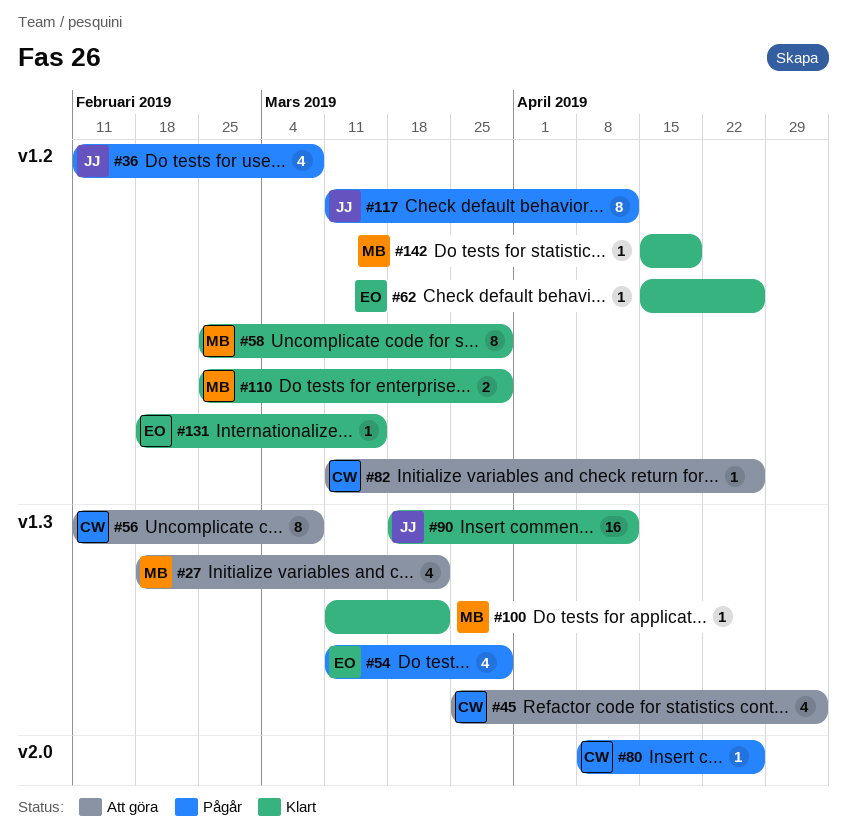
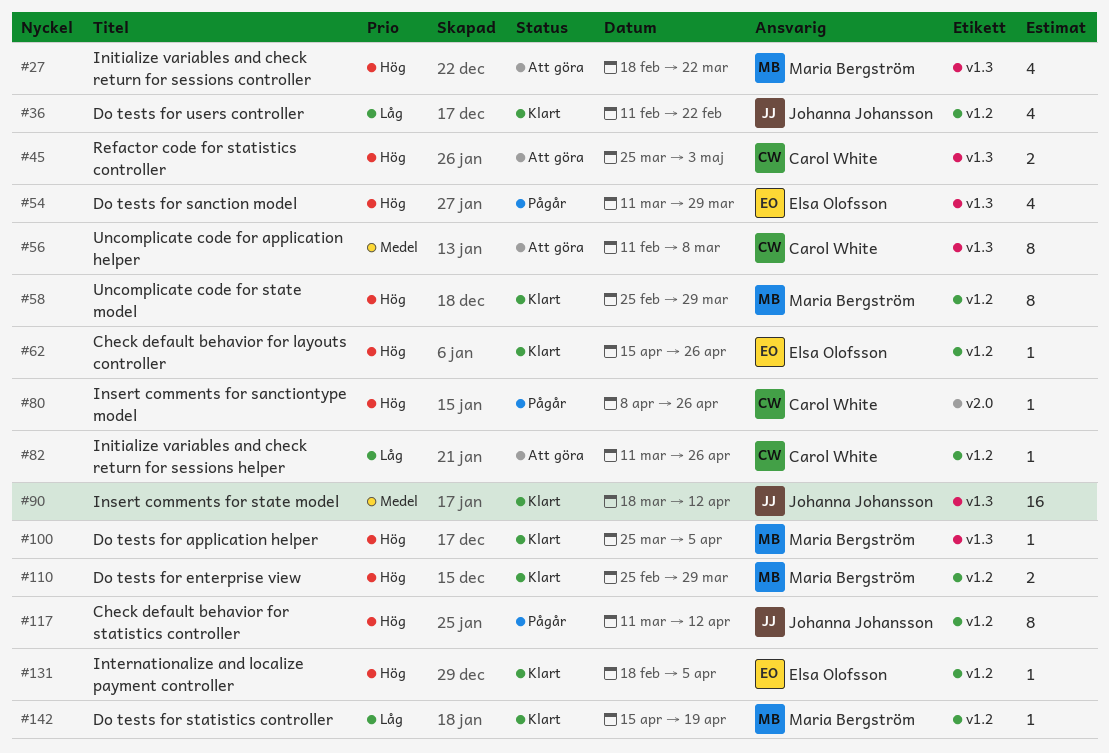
#36, status: Pågår -> Klart
#36, due: Mar 8 -> Feb 22
#45, estimate: 4 -> 2
#100, start: Mar 11 -> Mar 25
#100, due: Mar 22 -> Apr 5
#131, due: Mar 15 -> Apr 5

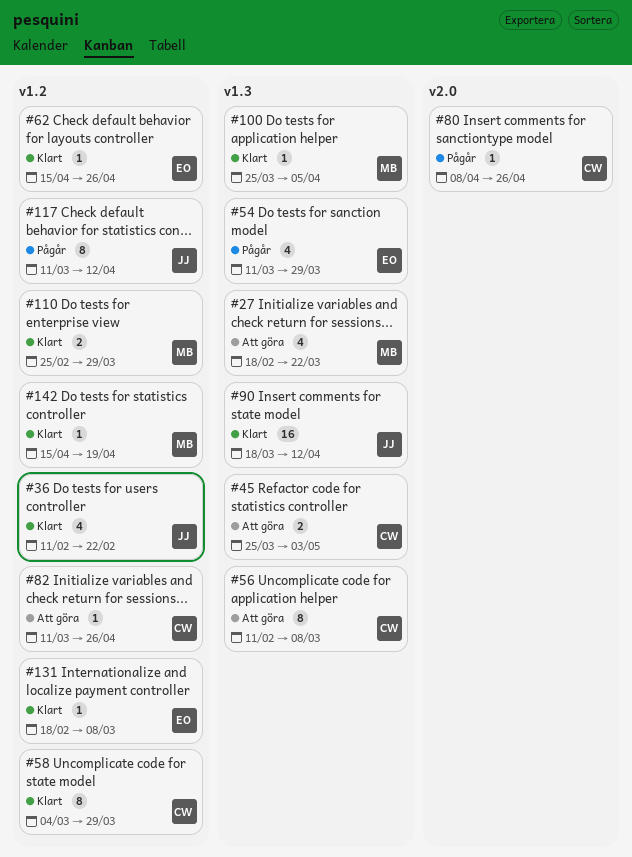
#58, owner: Maria Bergström -> Carol White
#58, start: Feb 25 -> Mar 4
#131, due: Apr 5 -> Mar 8

